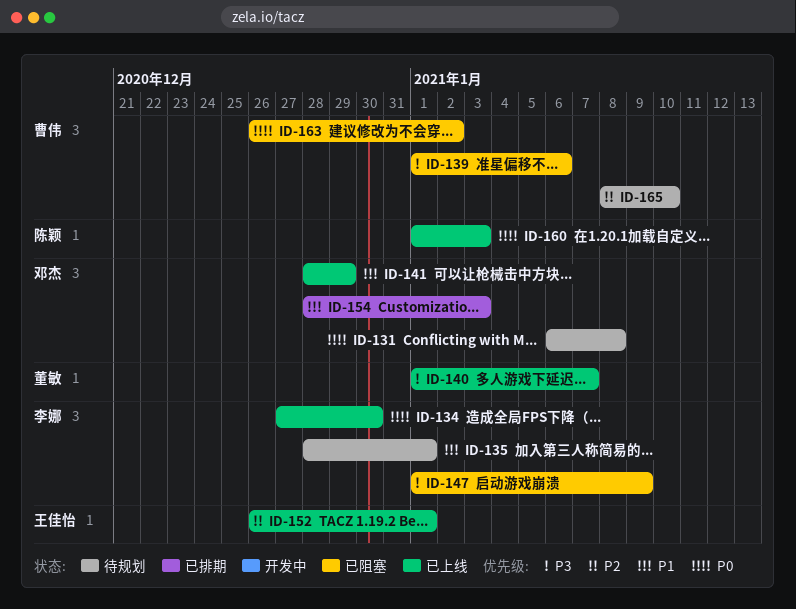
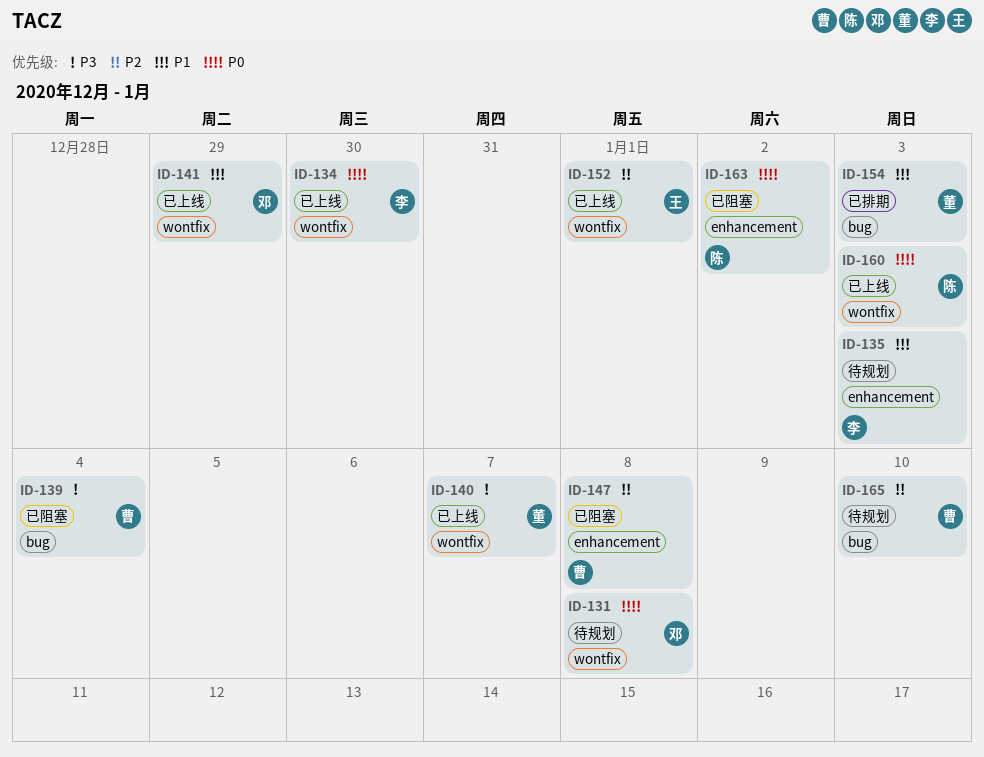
ID-135, due: Jan 1 -> Jan 3
ID-139, due: Jan 6 -> Jan 4
ID-147, owner: 李娜 -> 曹伟
ID-147, priority: P3 -> P2
ID-147, due: Jan 9 -> Jan 8
ID-154, owner: 邓杰 -> 董敏
ID-163, owner: 曹伟 -> 陈颖

